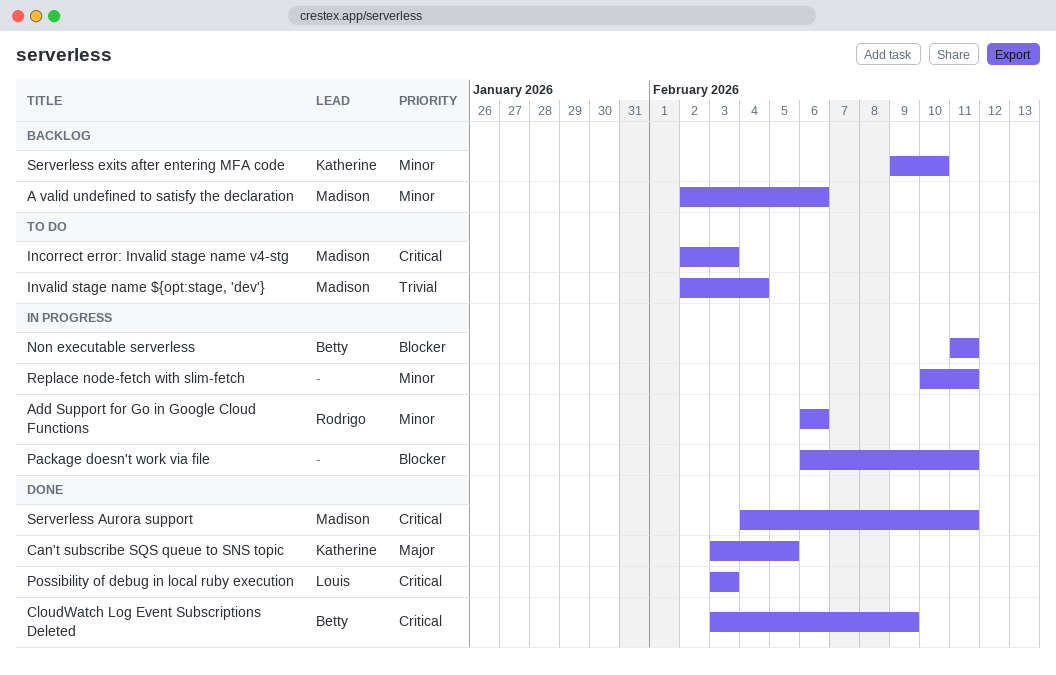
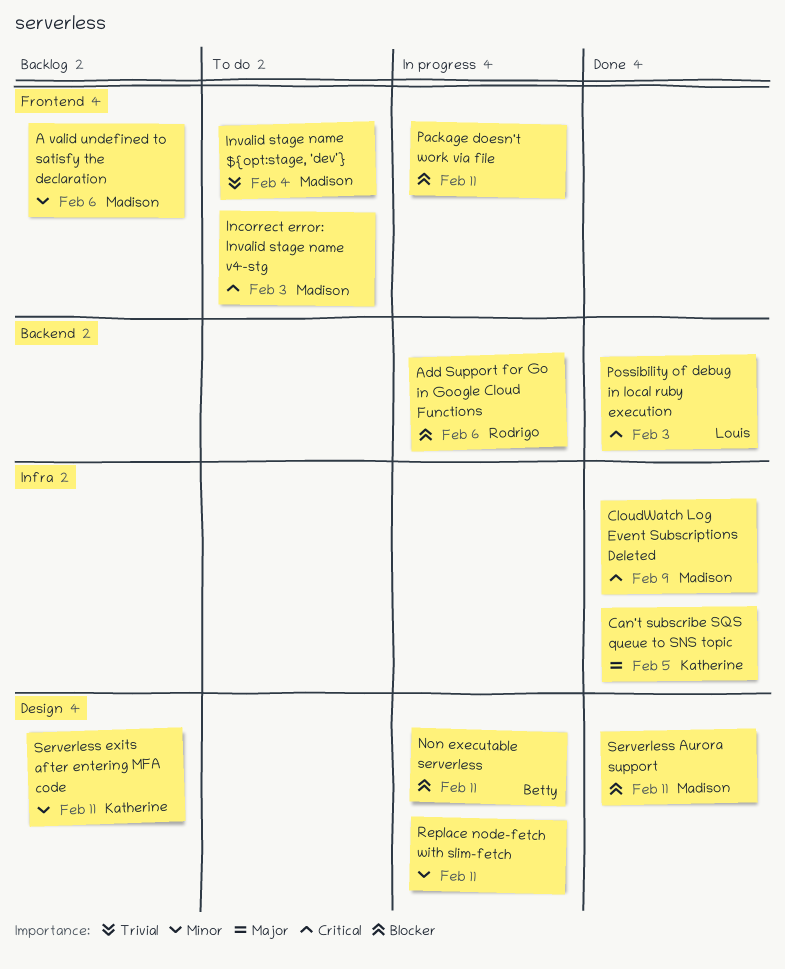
Add Support for Go in Google Cloud Functions, priority: Minor -> Blocker
CloudWatch Log Event Subscriptions Deleted, owner: Betty -> Madison
Serverless Aurora support, priority: Critical -> Blocker
Serverless exits after entering MFA code, due: Feb 10 -> Feb 11

